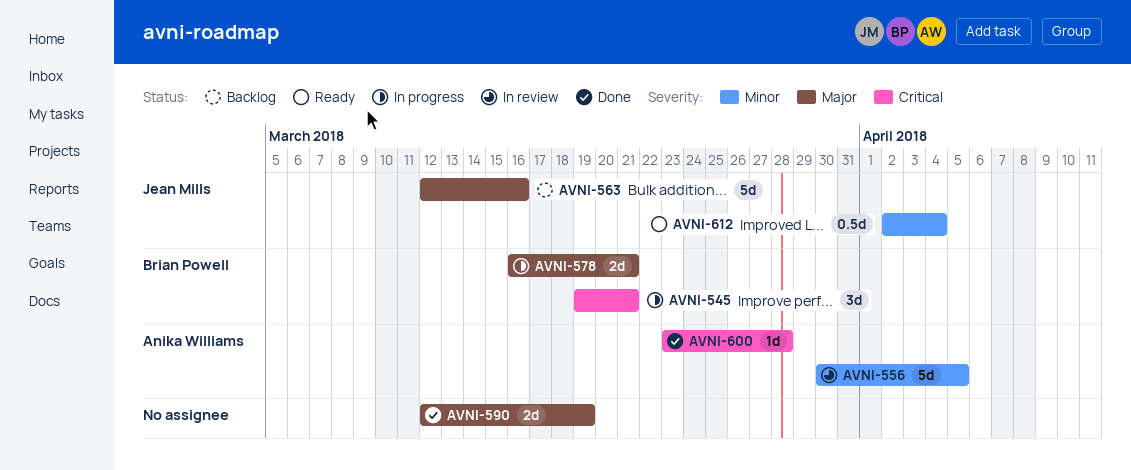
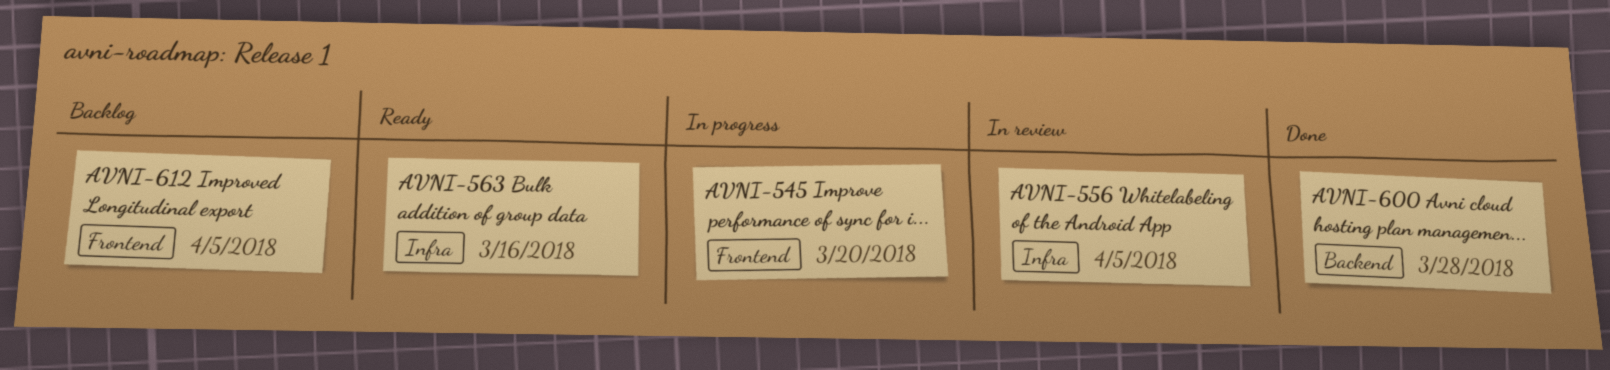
AVNI-545, due: Mar 21 -> Mar 20
AVNI-563, status: Backlog -> Ready
AVNI-578: present -> none
AVNI-590: present -> none
AVNI-612, status: Ready -> Backlog
AVNI-612, due: Apr 4 -> Apr 5

